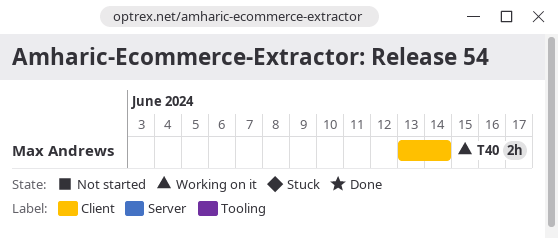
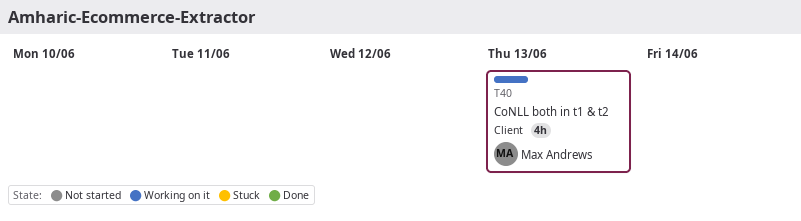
T40, estimate: 2h -> 4h
T40, due: Jun 14 -> Jun 13

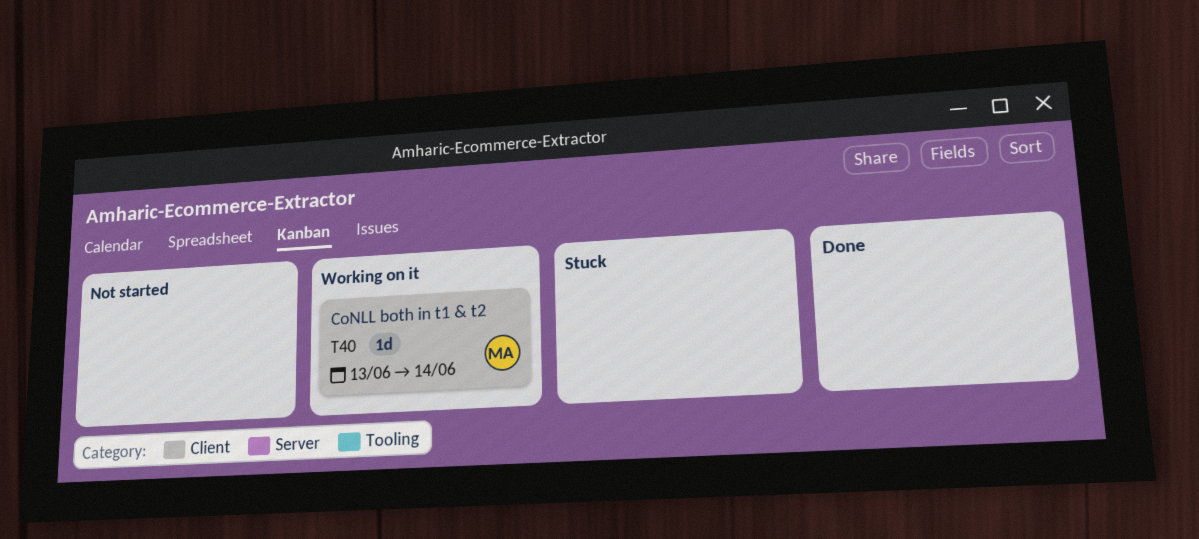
T40, estimate: 4h -> 1d
T40, due: Jun 13 -> Jun 14

